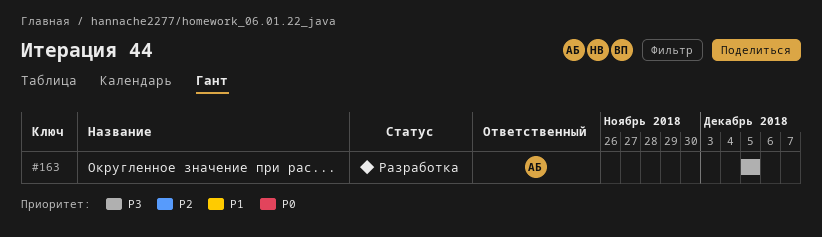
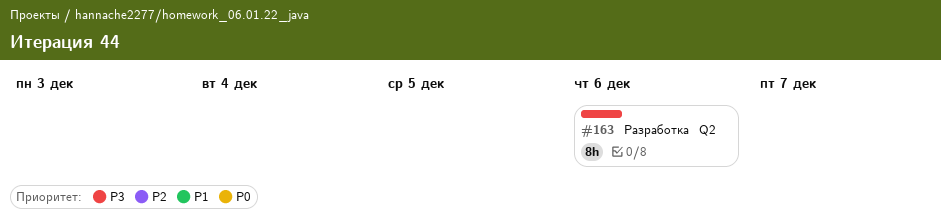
#163, due: Dec 5 -> Dec 6

